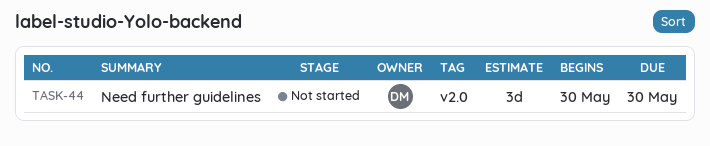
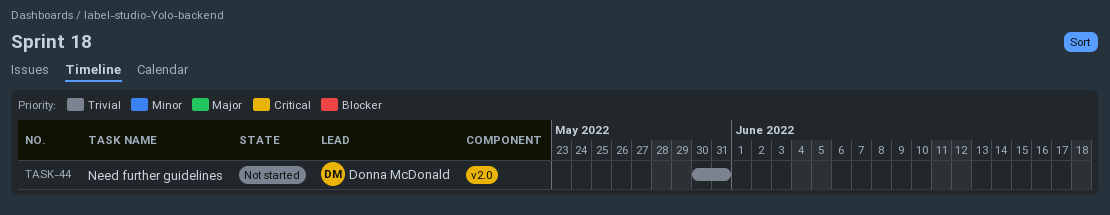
TASK-44, due: May 30 -> May 31

